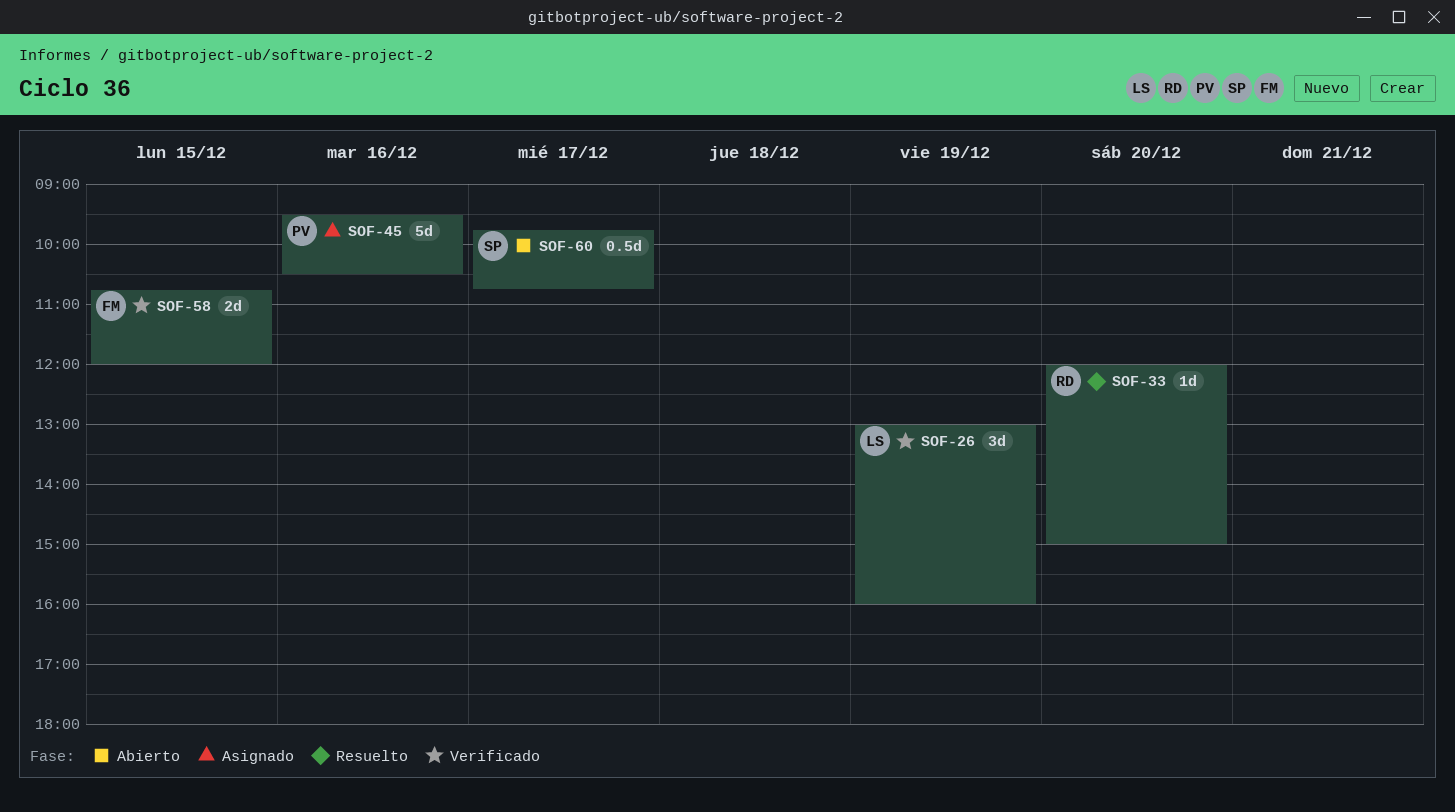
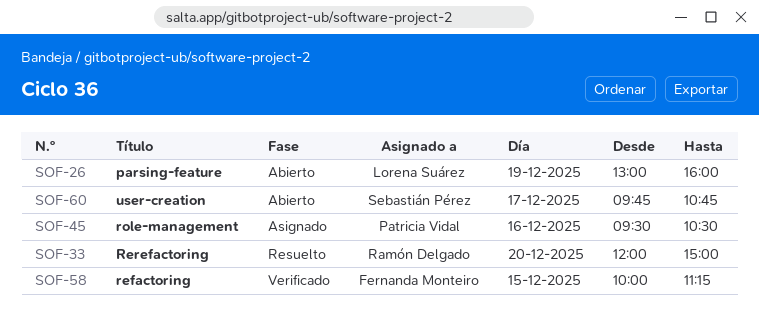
SOF-26, status: Verificado -> Abierto
SOF-58, begins: 10:45 -> 10:00
SOF-58, ends: 12:00 -> 11:15

